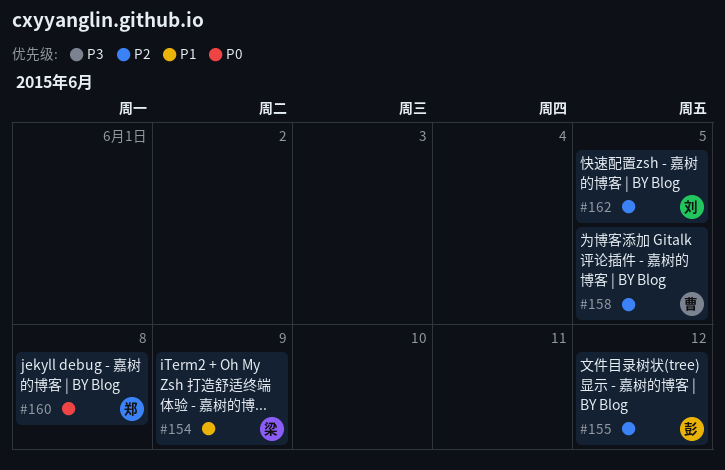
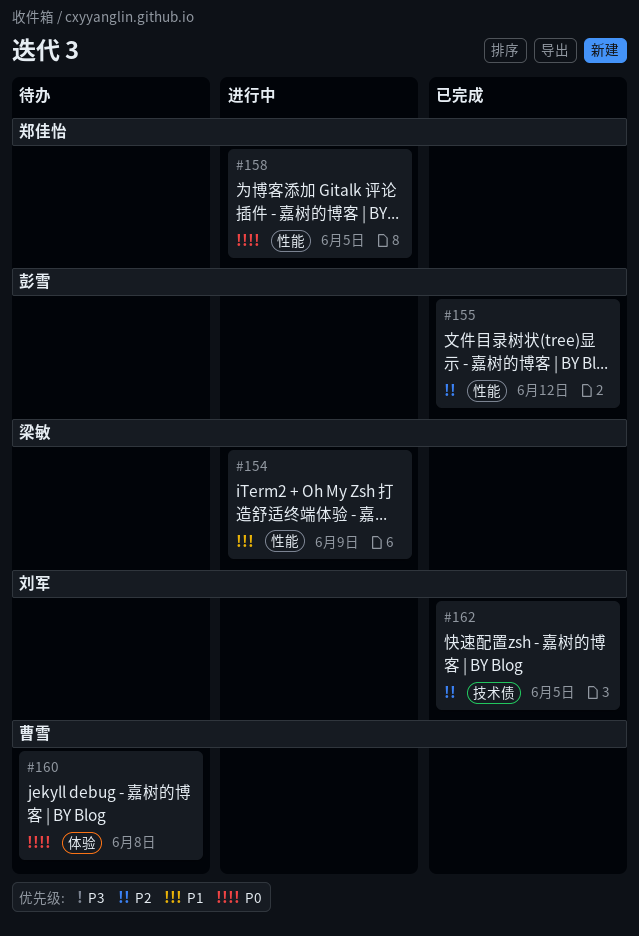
#158, owner: 曹雪 -> 郑佳怡
#158, priority: P2 -> P0
#160, owner: 郑佳怡 -> 曹雪

